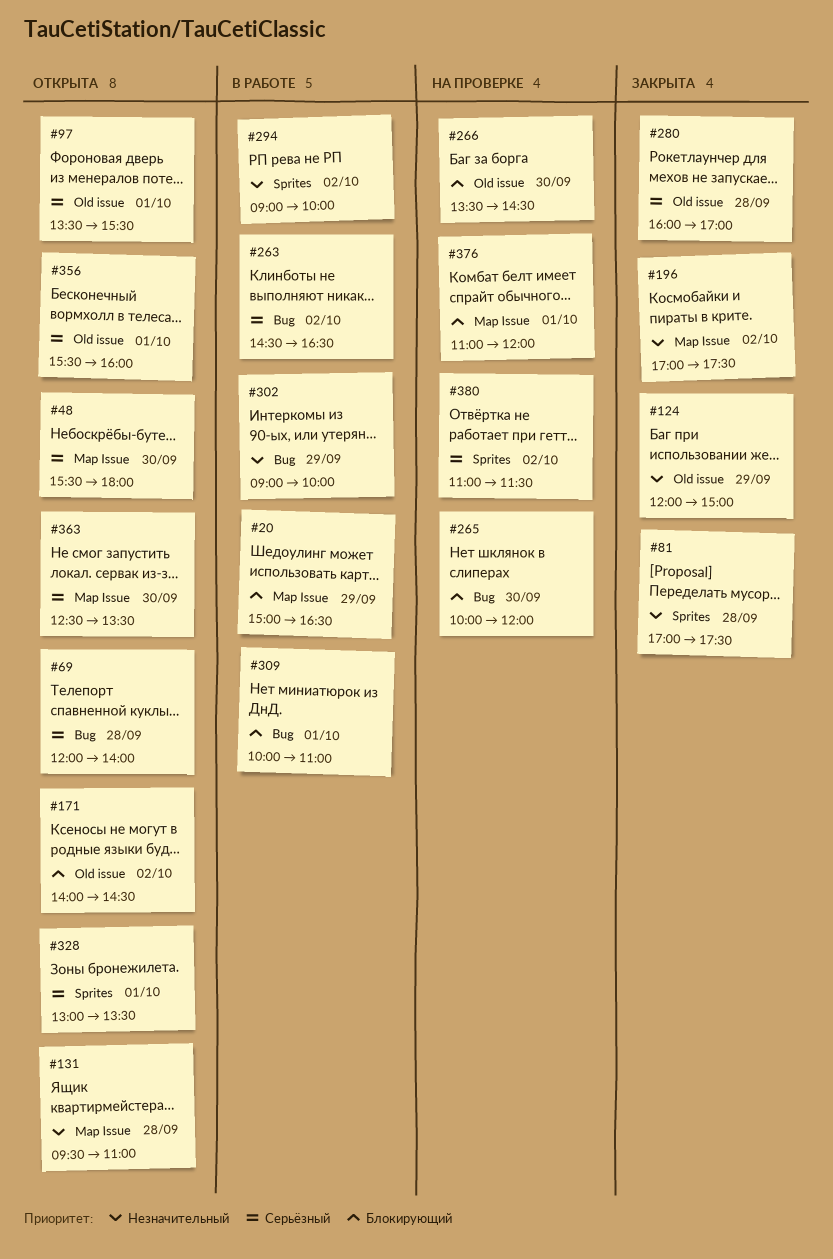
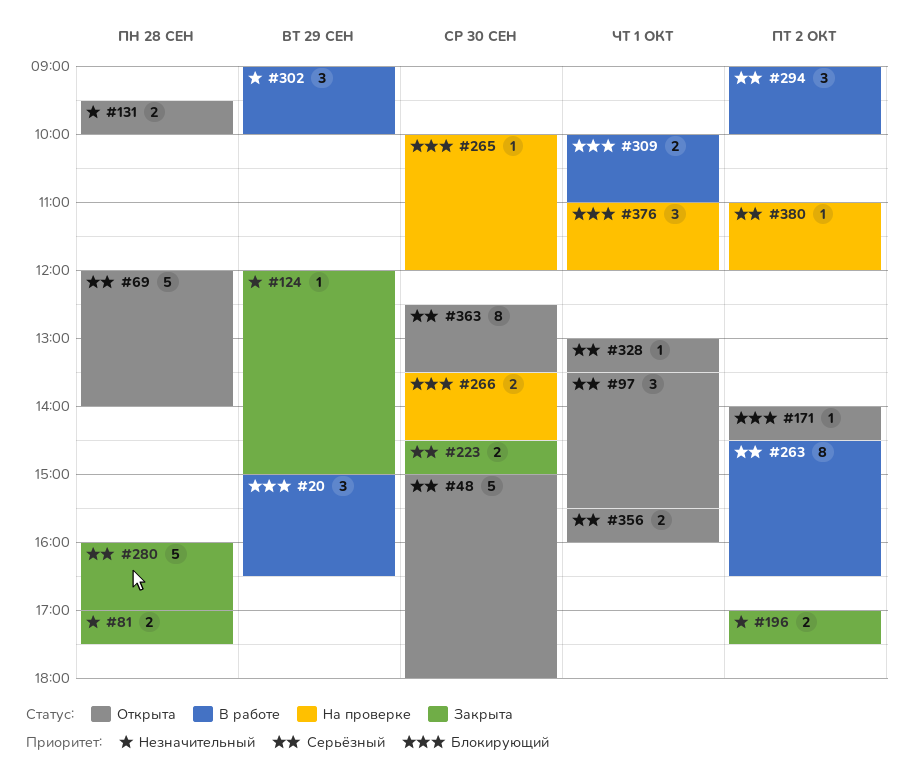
#48, begins: 15:30 -> 15:00
#131, ends: 11:00 -> 10:00
#223: none -> present
#294, priority: Незначительный -> Серьёзный
#380, ends: 11:30 -> 12:00

